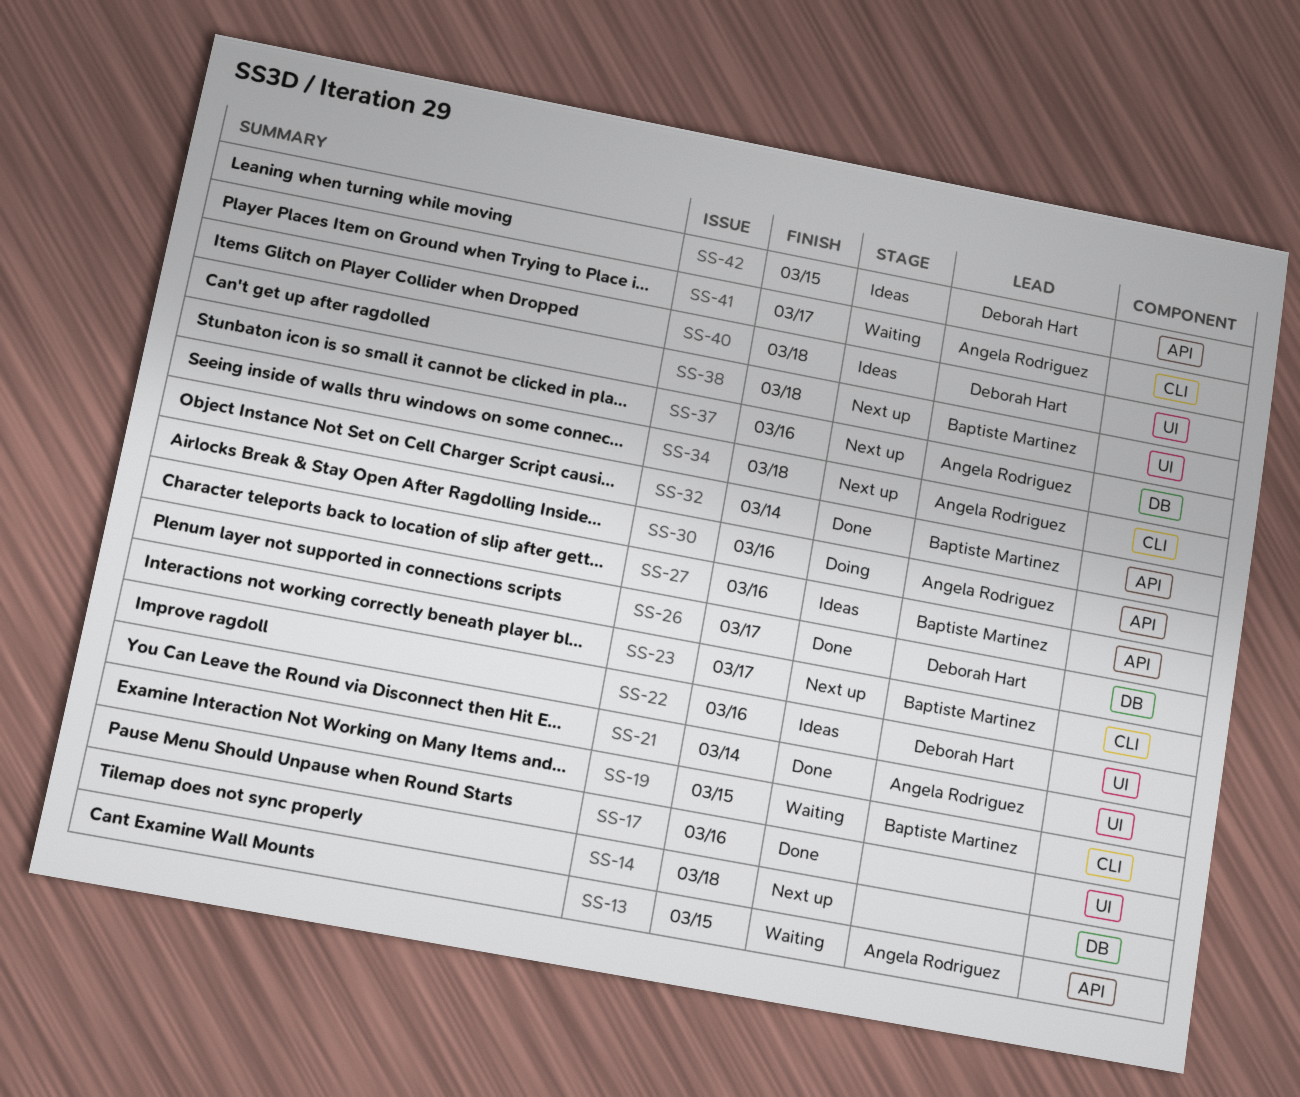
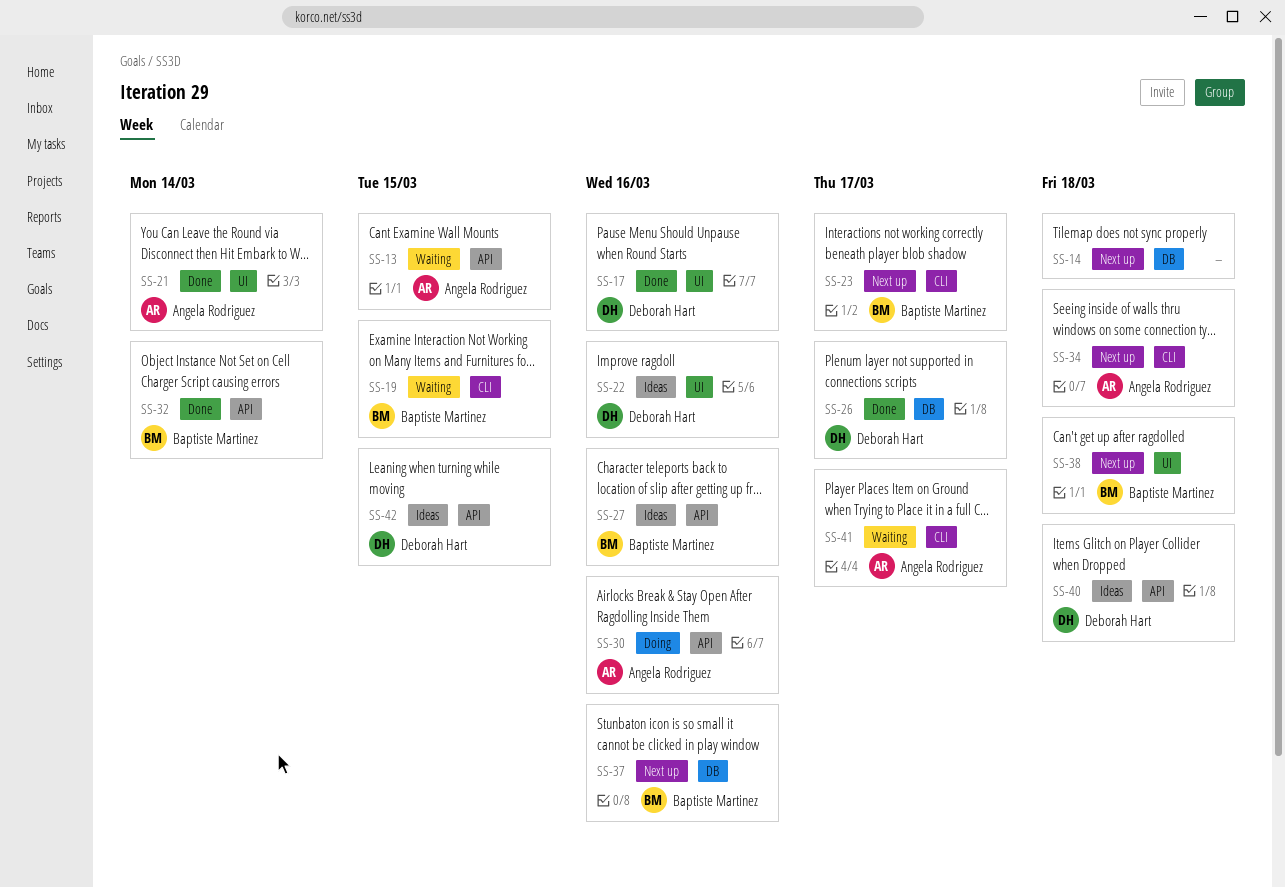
SS-17, owner: none -> Deborah Hart
SS-37, owner: Angela Rodriguez -> Baptiste Martinez
SS-40, label: UI -> API

